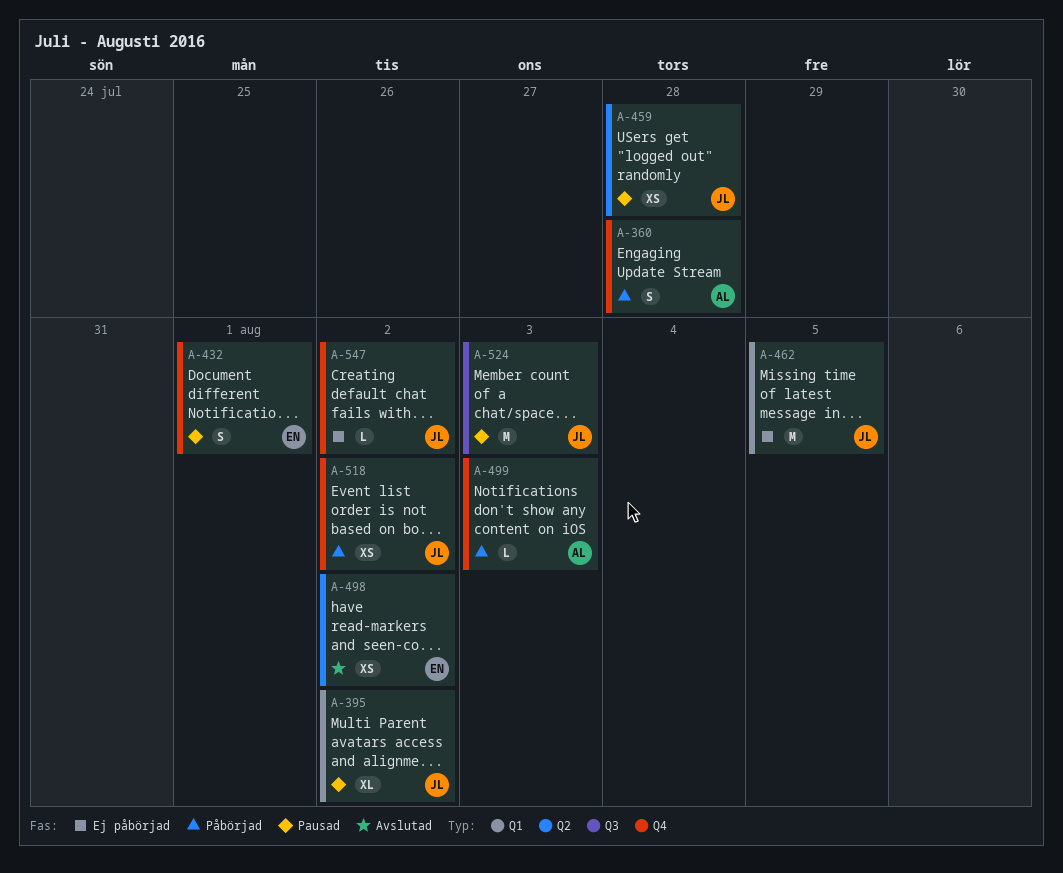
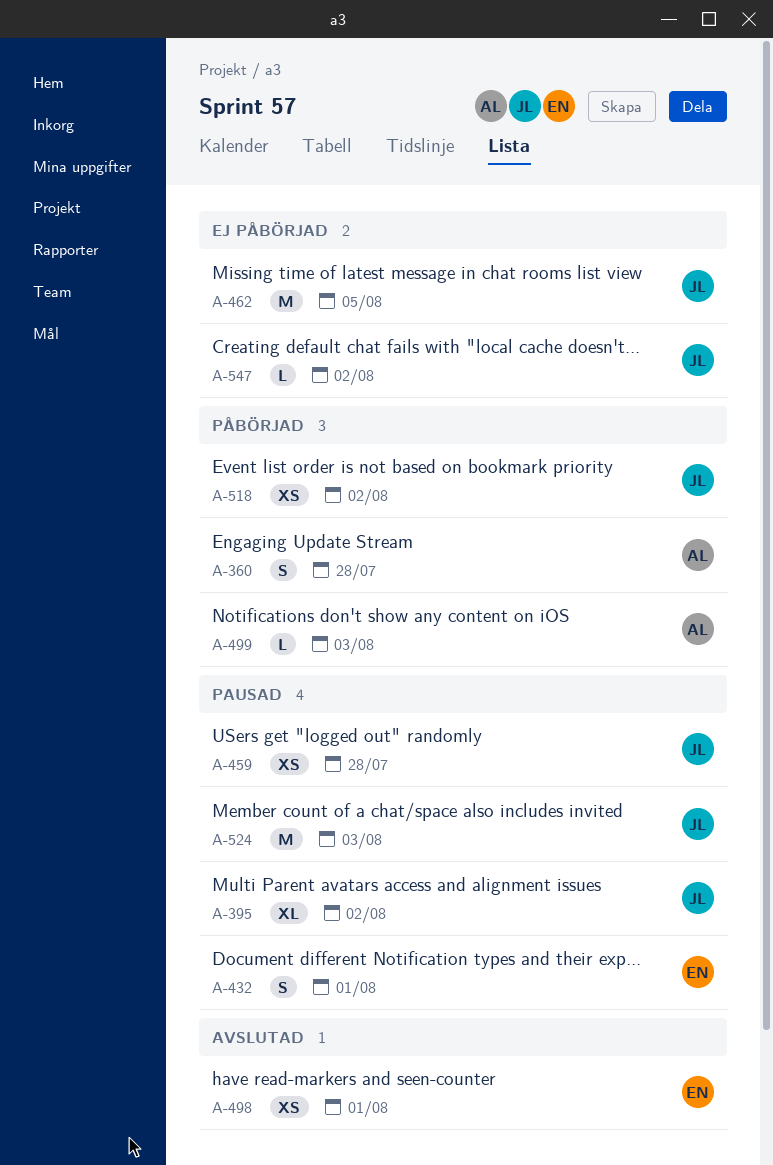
A-498, due: Aug 2 -> Aug 1

